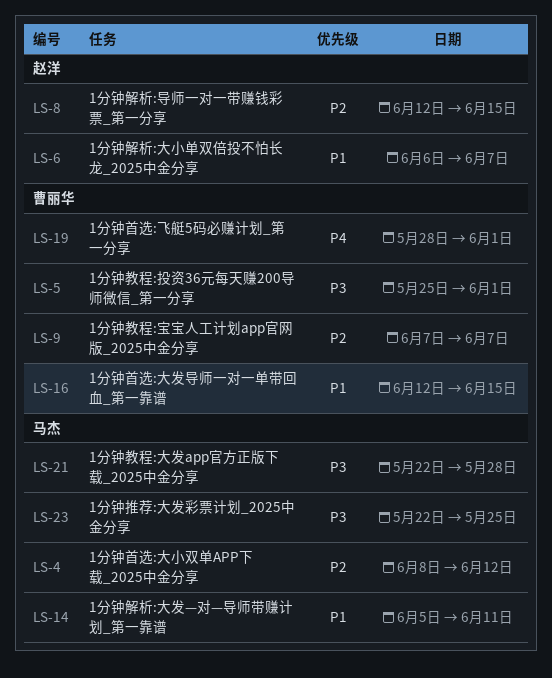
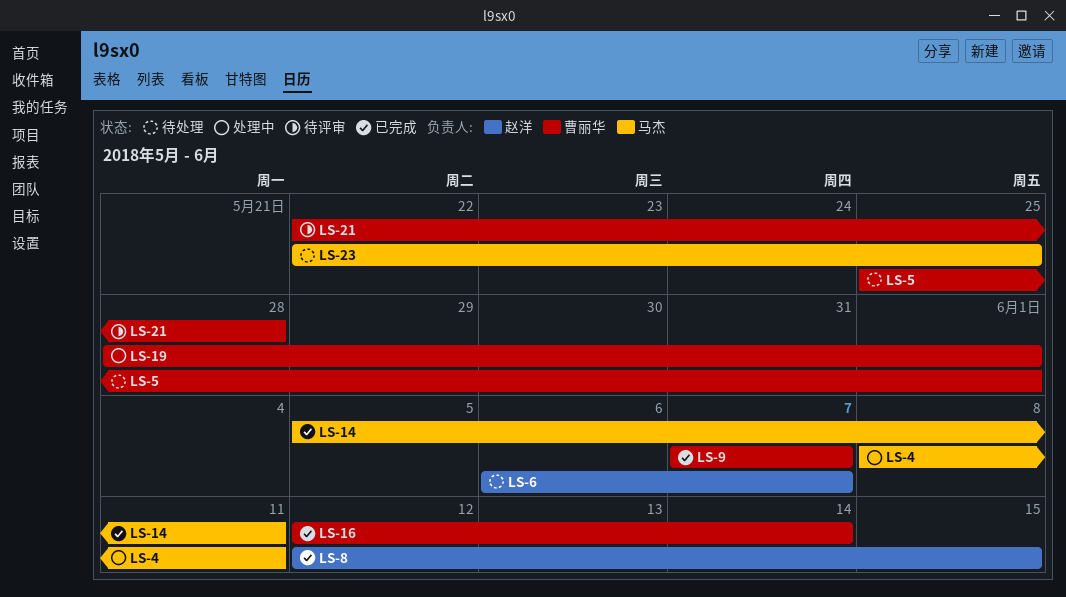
LS-4, due: Jun 12 -> Jun 11
LS-16, due: Jun 15 -> Jun 14
LS-21, owner: 马杰 -> 曹丽华

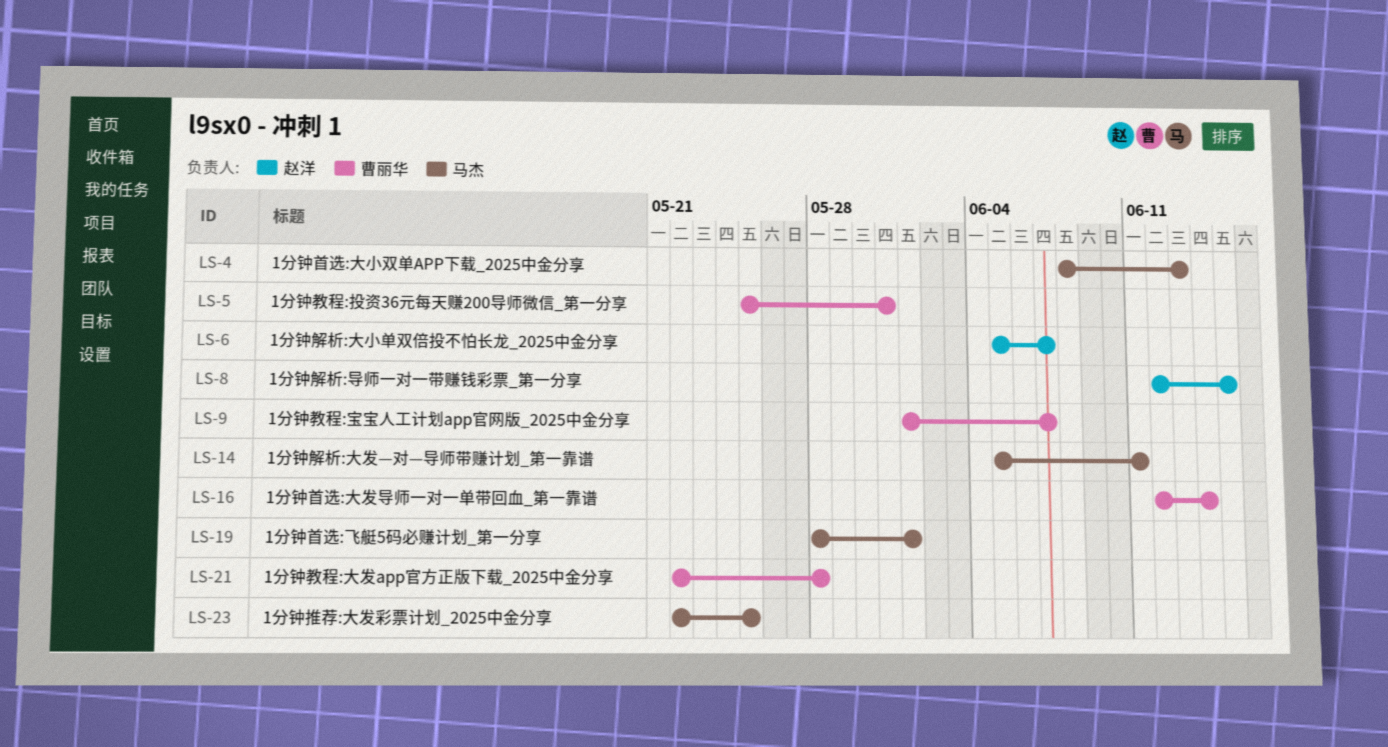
LS-4, due: Jun 11 -> Jun 13
LS-5, due: Jun 1 -> May 31
LS-6, start: Jun 6 -> Jun 5
LS-9, start: Jun 7 -> Jun 1
LS-19, owner: 曹丽华 -> 马杰

